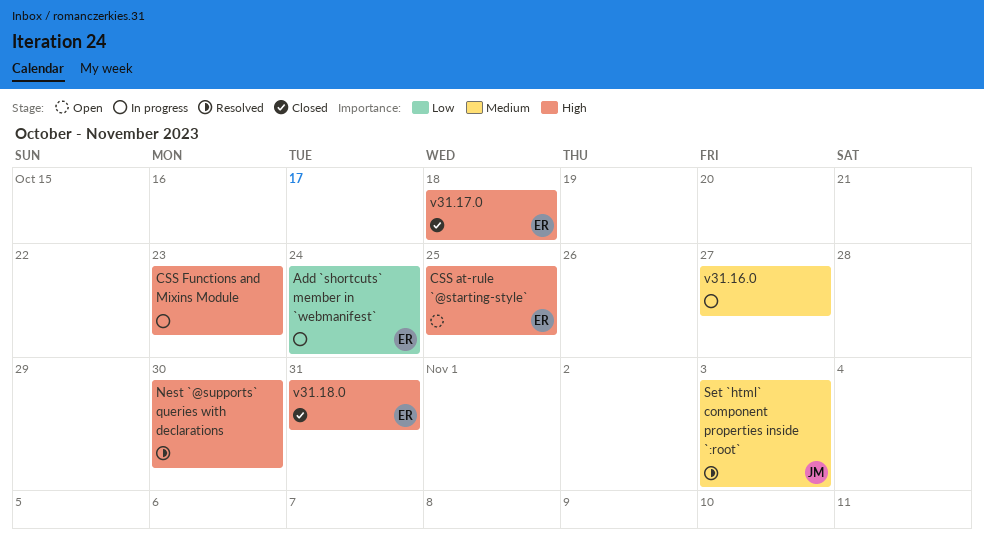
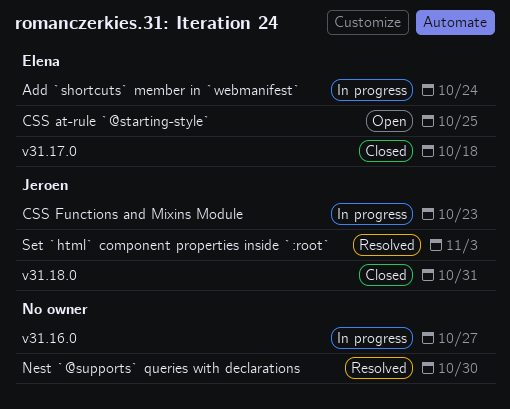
CSS Functions and Mixins Module, owner: none -> Jeroen
v31.18.0, owner: Elena -> Jeroen

